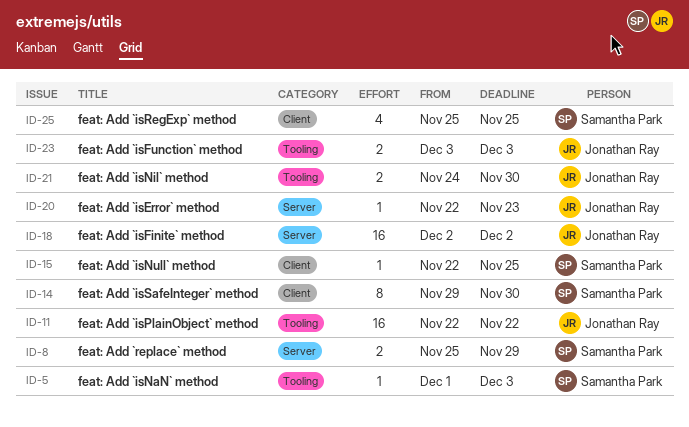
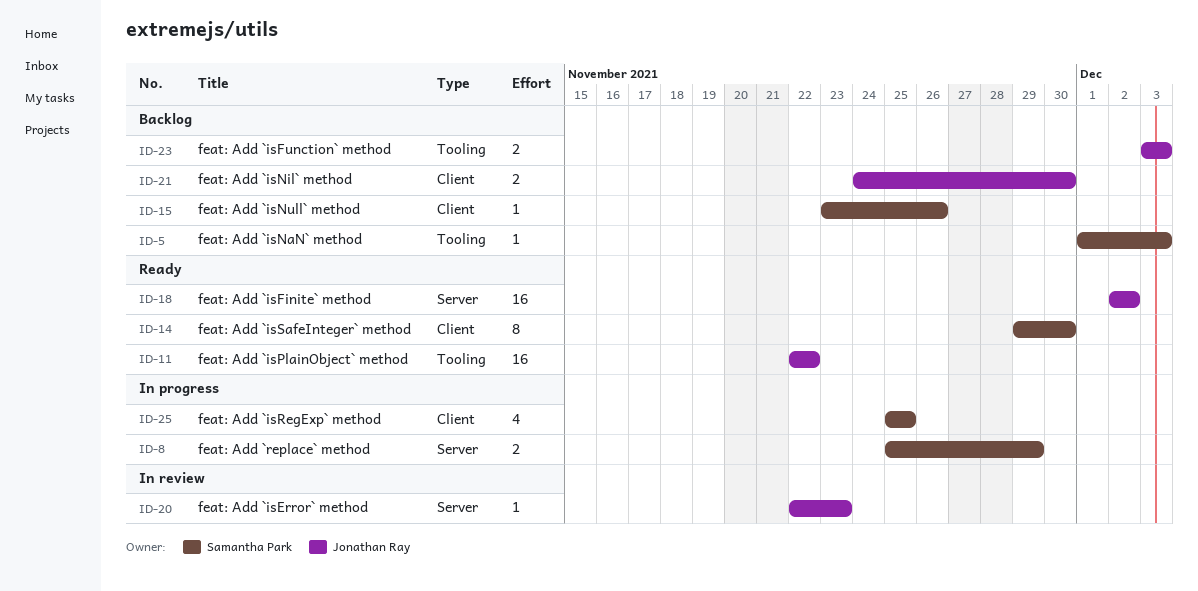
ID-15, start: Nov 22 -> Nov 23
ID-15, due: Nov 25 -> Nov 26
ID-21, label: Tooling -> Client

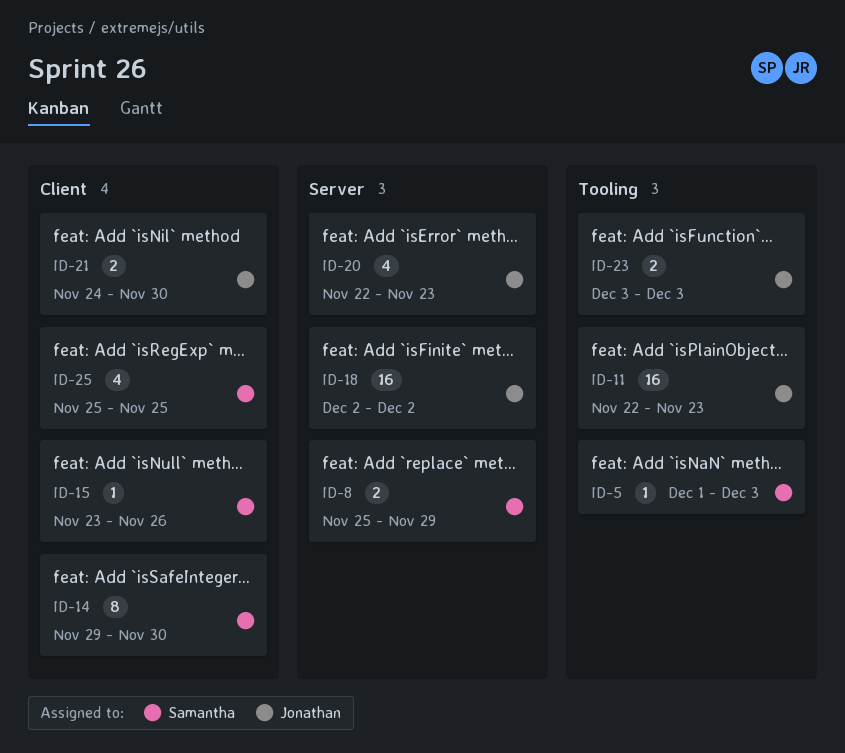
ID-11, due: Nov 22 -> Nov 23
ID-20, estimate: 1 -> 4

